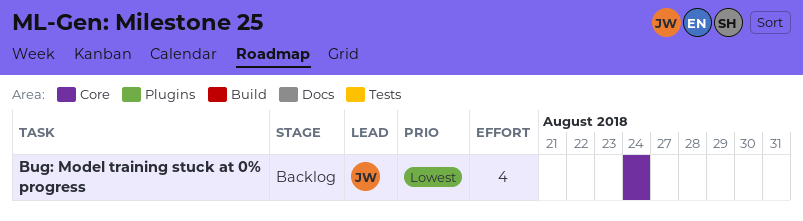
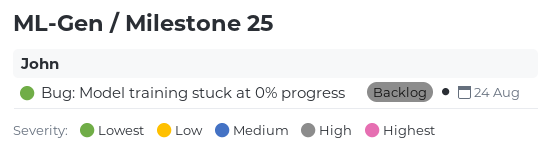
Bug: Model training stuck at 0% progress, estimate: 4 -> 1

